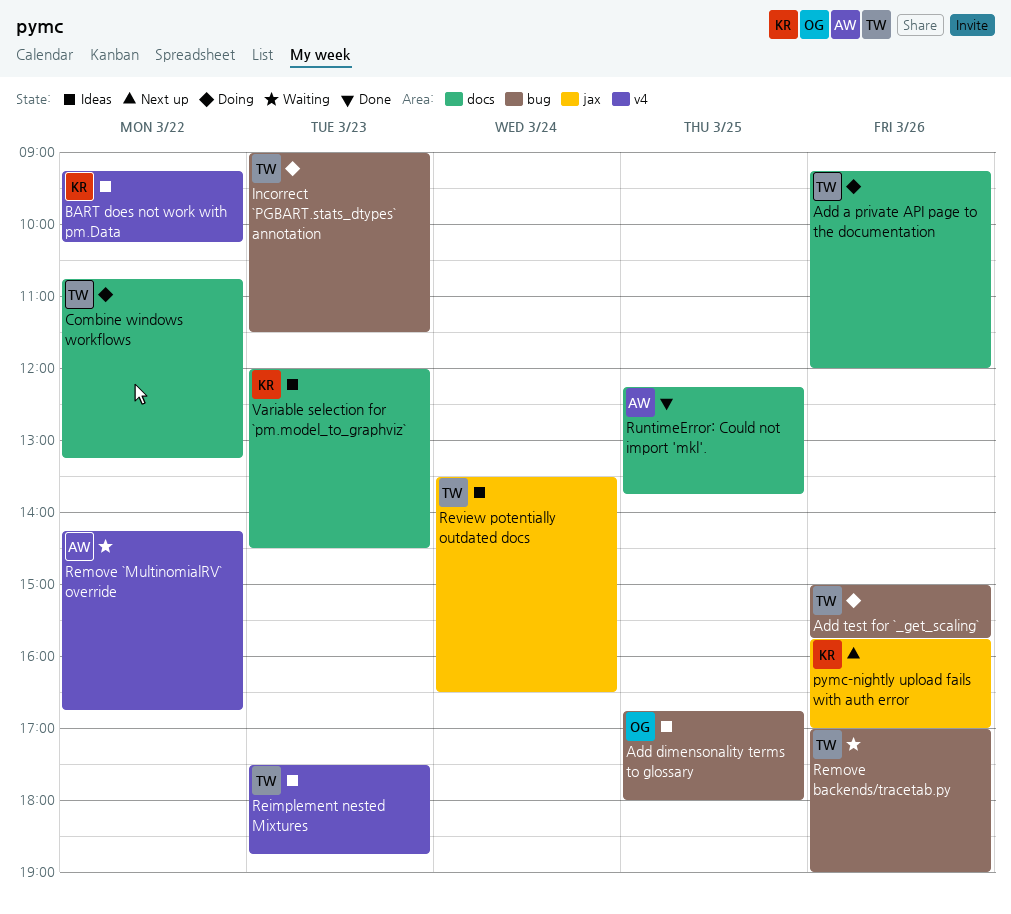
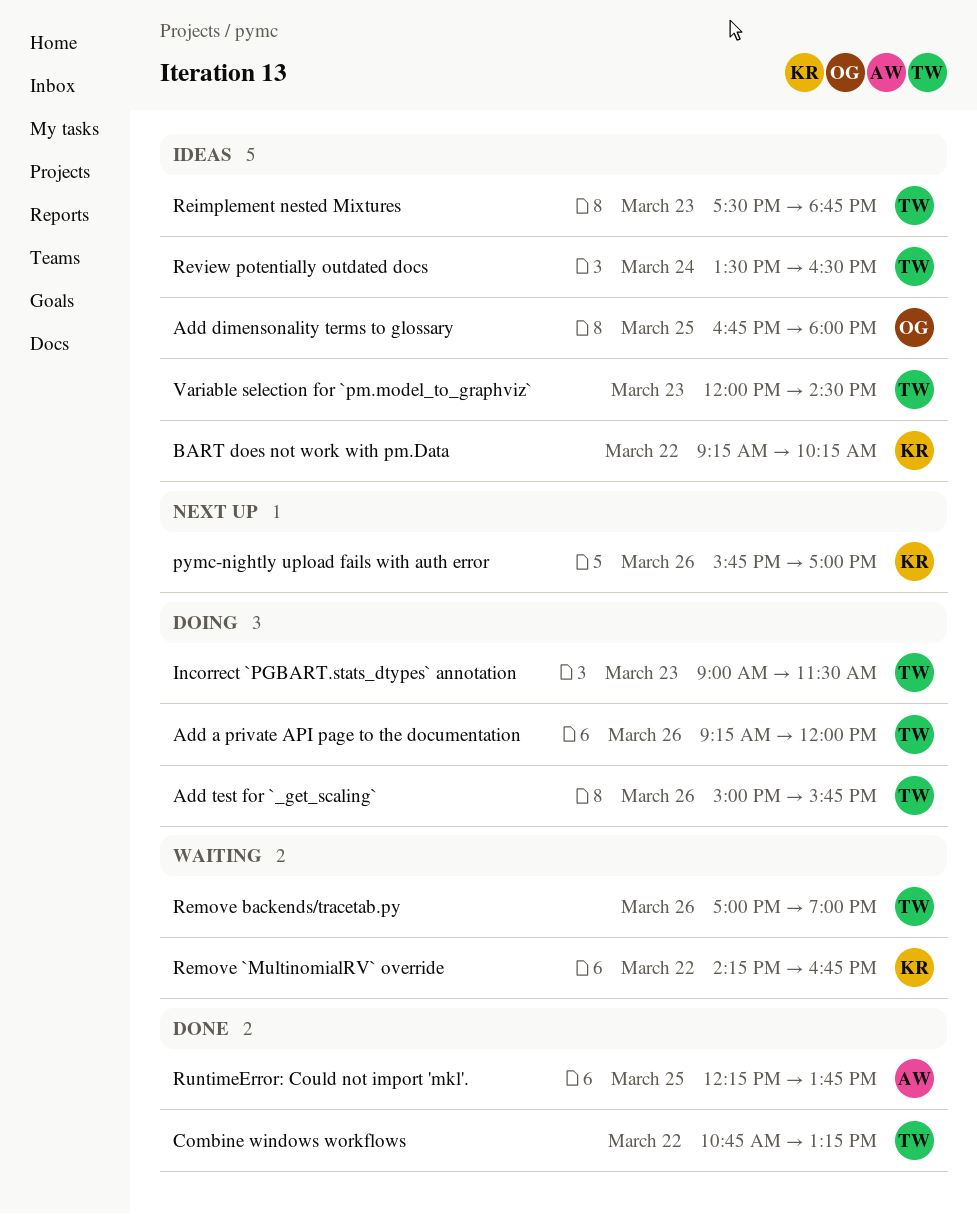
Combine windows workflows, status: Doing -> Done
Remove `MultinomialRV` override, owner: AW -> KR
Variable selection for `pm.model_to_graphviz`, owner: KR -> TW

